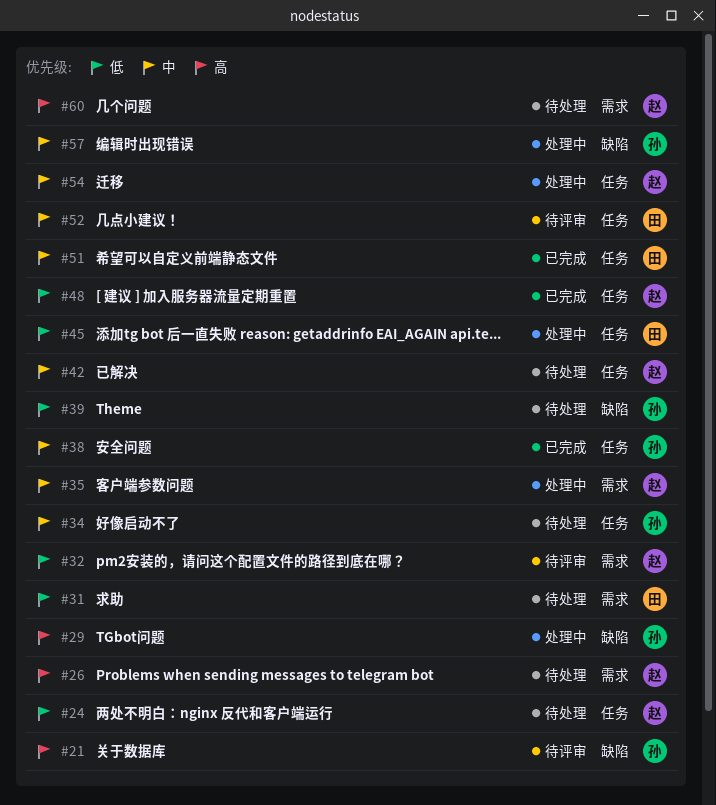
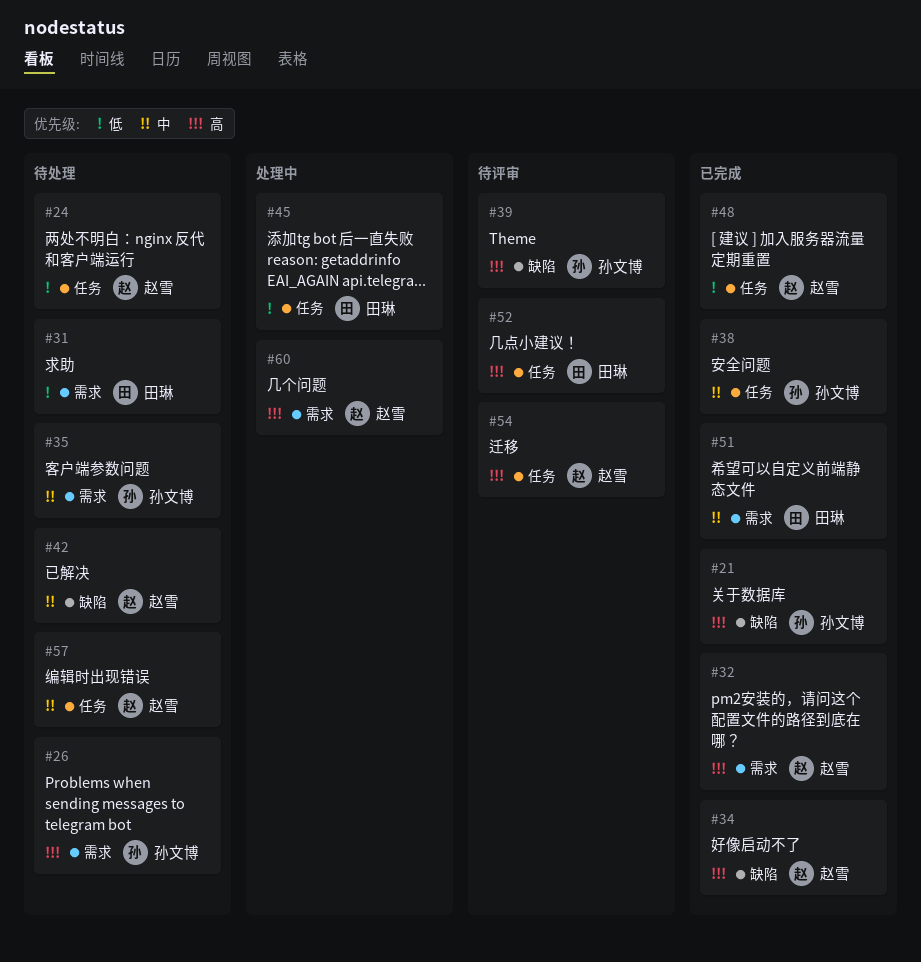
#21, status: 待评审 -> 已完成
#26, owner: 赵雪 -> 孙文博
#29: present -> none
#32, status: 待评审 -> 已完成
#32, priority: 低 -> 高
#34, status: 待处理 -> 已完成
#34, owner: 孙文博 -> 赵雪
#34, priority: 中 -> 高
#34, label: 任务 -> 缺陷
#35, status: 处理中 -> 待处理
#35, owner: 赵雪 -> 孙文博
#39, status: 待处理 -> 待评审
#39, priority: 低 -> 高
#42, label: 任务 -> 缺陷
#51, label: 任务 -> 需求
#52, priority: 中 -> 高
#54, status: 处理中 -> 待评审
#54, priority: 中 -> 高
#57, status: 处理中 -> 待处理
#57, owner: 孙文博 -> 赵雪
#57, label: 缺陷 -> 任务
#60, status: 待处理 -> 处理中

